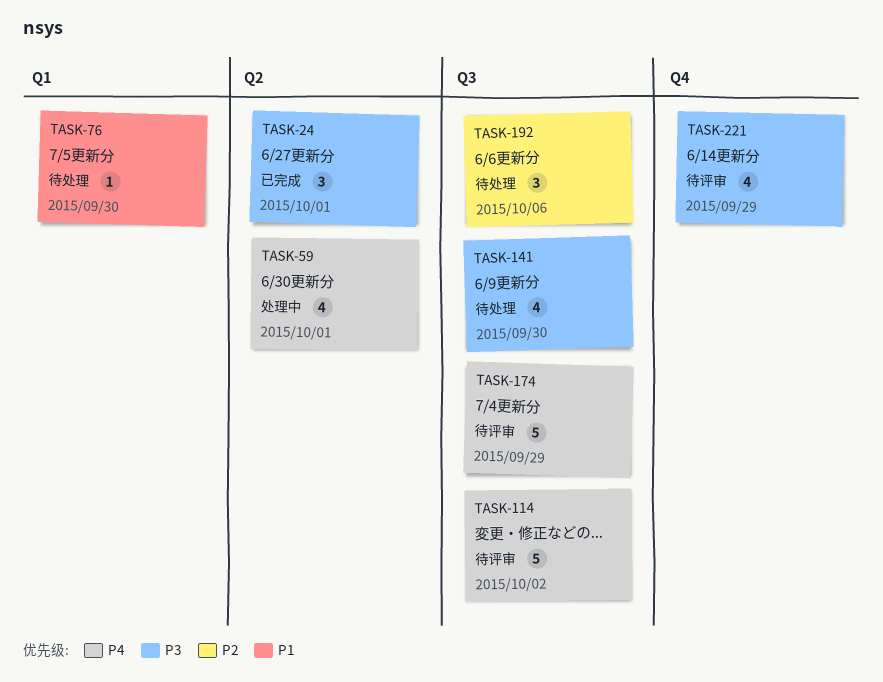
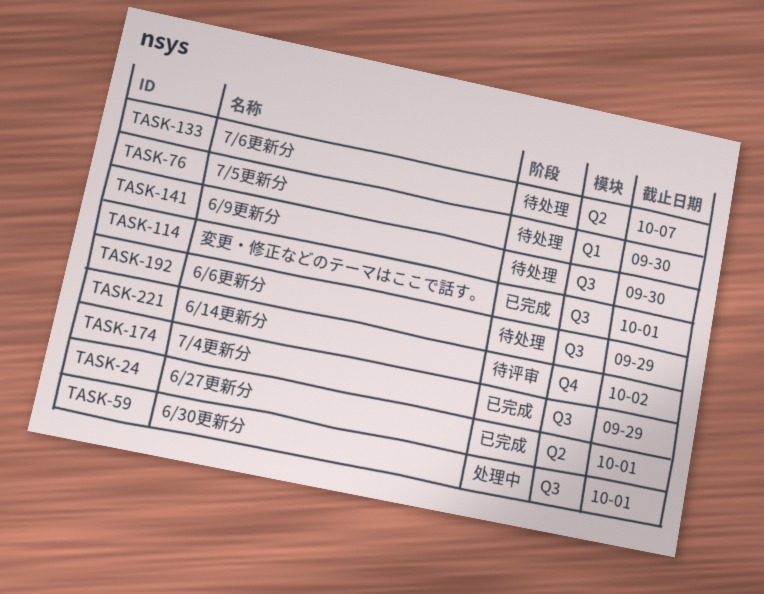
TASK-59, label: Q2 -> Q3
TASK-114, status: 待评审 -> 已完成
TASK-114, due: Oct 2 -> Oct 1
TASK-133: none -> present
TASK-174, status: 待评审 -> 已完成
TASK-192, due: Oct 6 -> Sep 29
TASK-221, due: Sep 29 -> Oct 2

